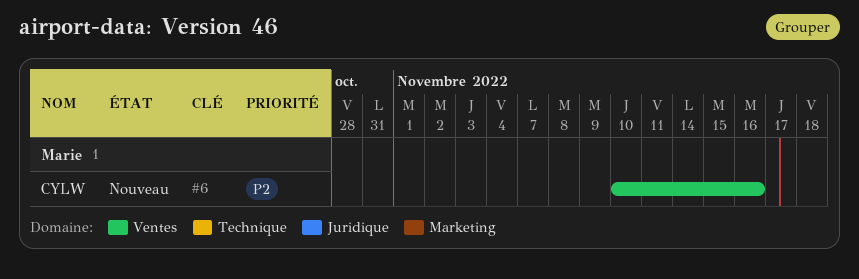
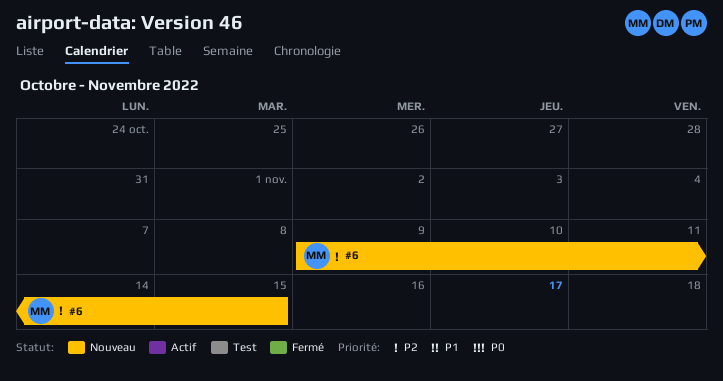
#6, start: Nov 10 -> Nov 9
#6, due: Nov 16 -> Nov 15

